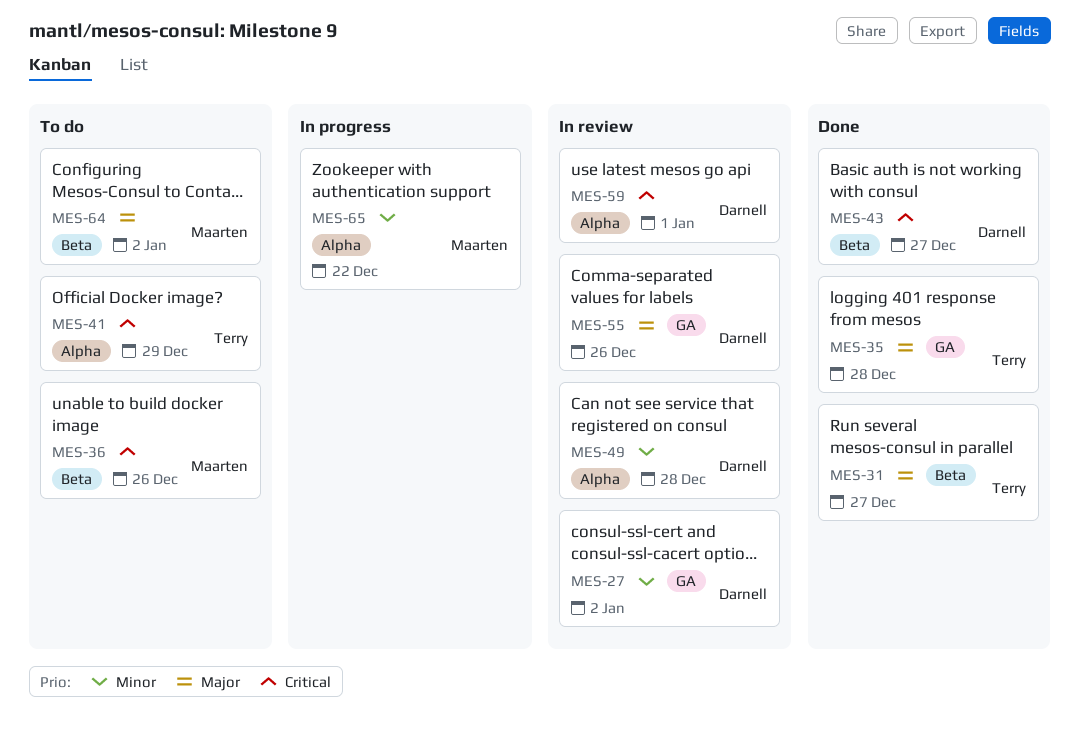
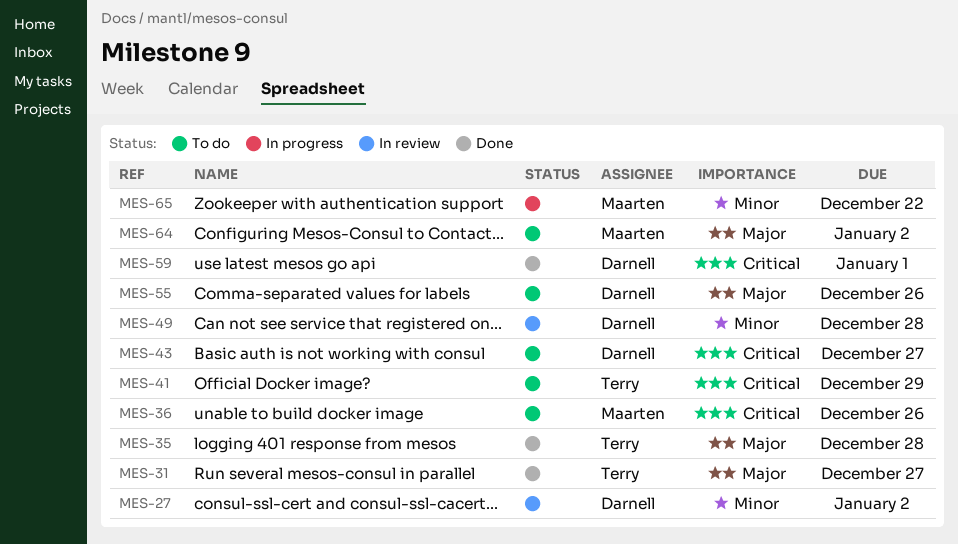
MES-43, status: Done -> To do
MES-55, status: In review -> To do
MES-59, status: In review -> Done

